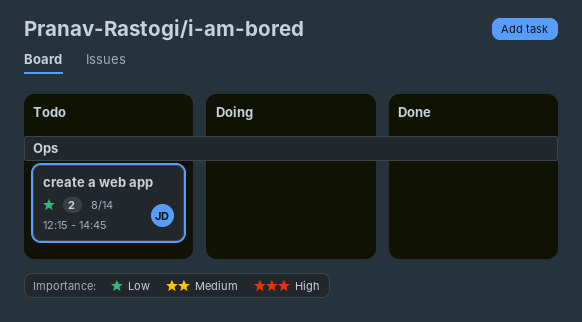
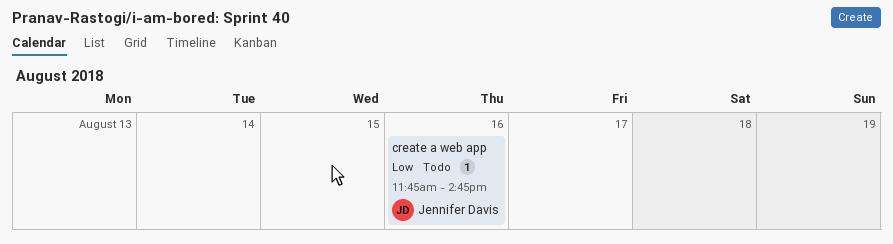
create a web app, estimate: 2 -> 1
create a web app, day: Aug 14 -> Aug 16
create a web app, begins: 12:15 -> 11:45

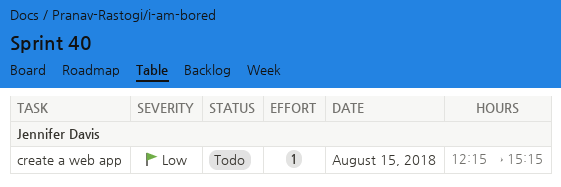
create a web app, day: Aug 16 -> Aug 15
create a web app, begins: 11:45 -> 12:15
create a web app, ends: 14:45 -> 15:15

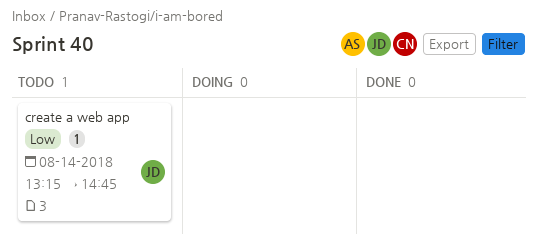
create a web app, day: Aug 15 -> Aug 14
create a web app, begins: 12:15 -> 13:15
create a web app, ends: 15:15 -> 14:45

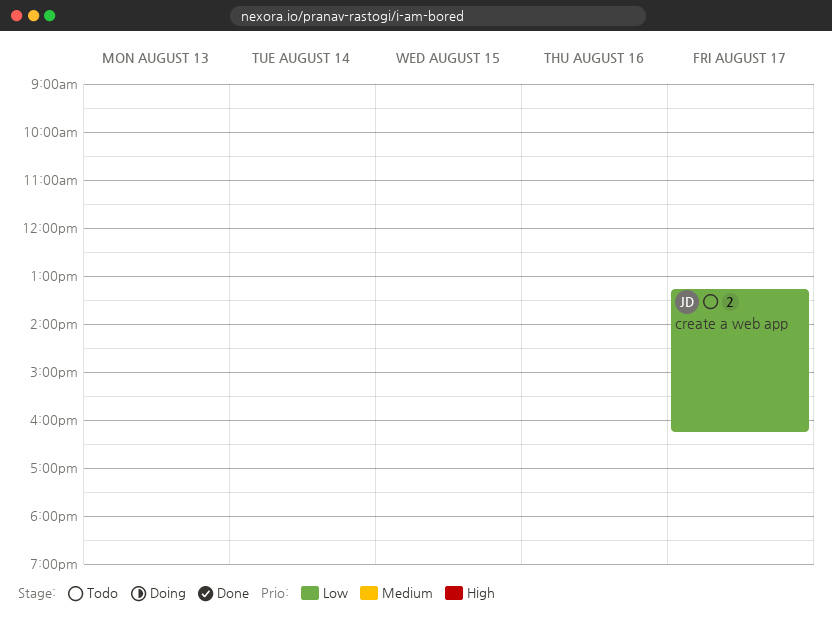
create a web app, estimate: 1 -> 2
create a web app, day: Aug 14 -> Aug 17
create a web app, ends: 14:45 -> 16:15

